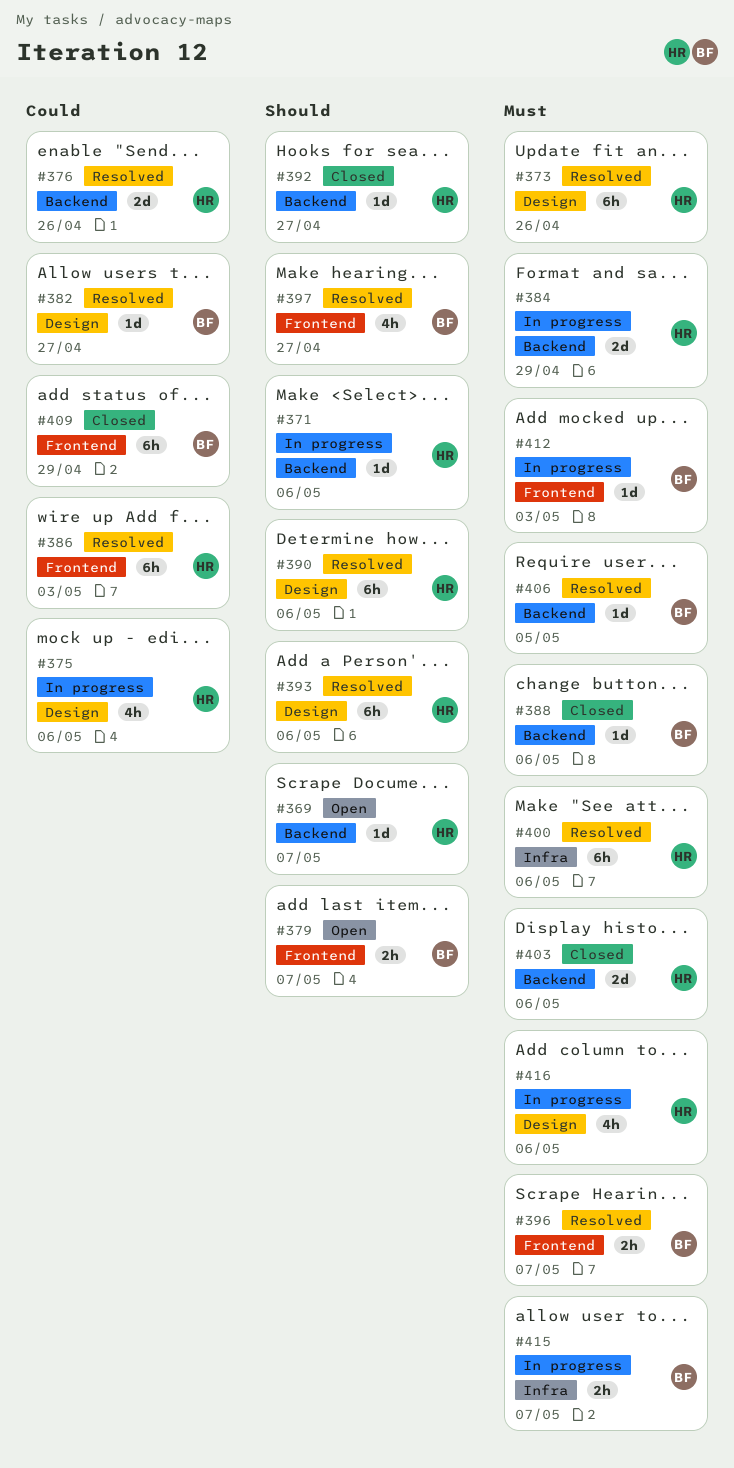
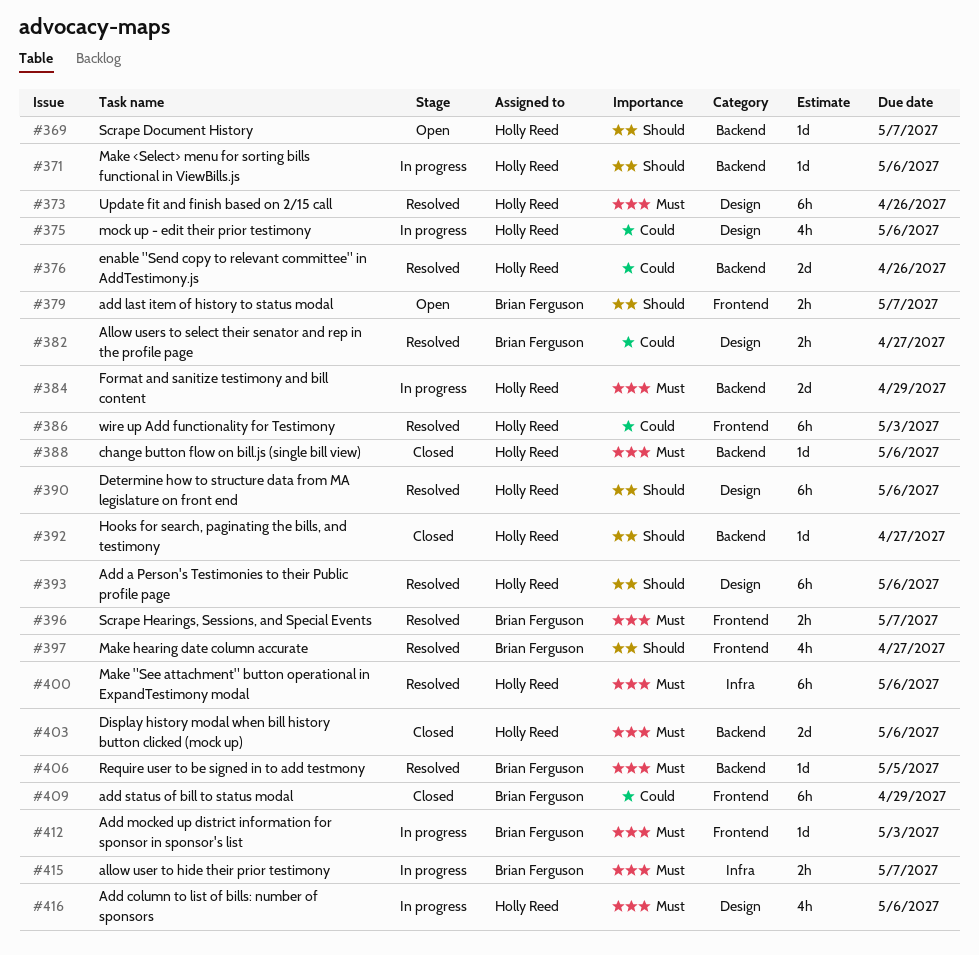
#382, estimate: 1d -> 2h
#388, owner: Brian Ferguson -> Holly Reed

